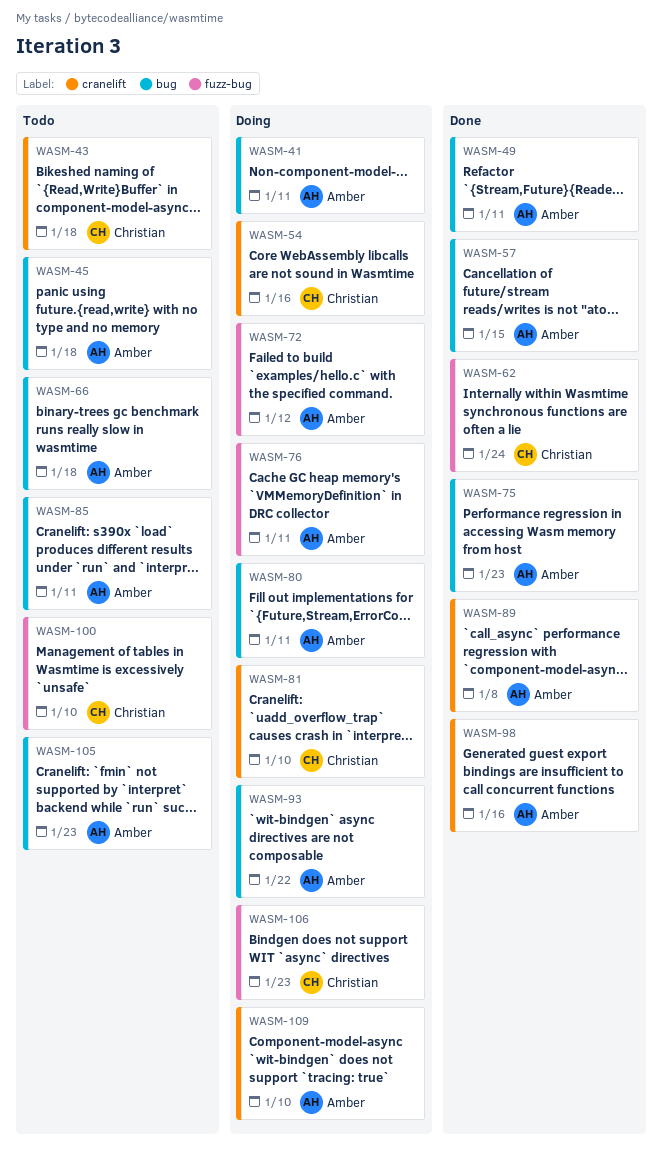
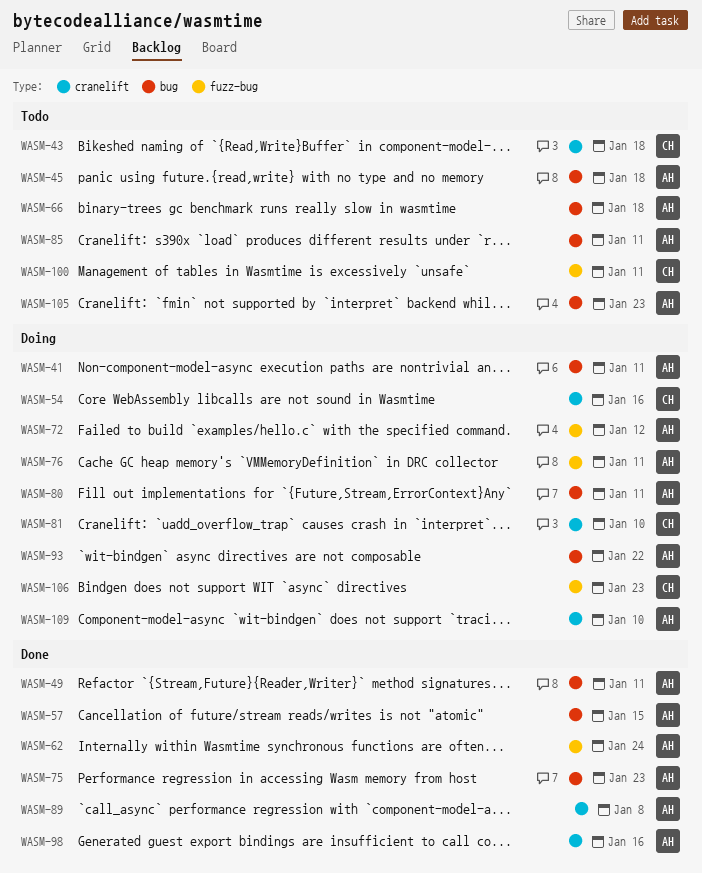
WASM-62, owner: Christian -> Amber
WASM-100, due: Jan 10 -> Jan 11

